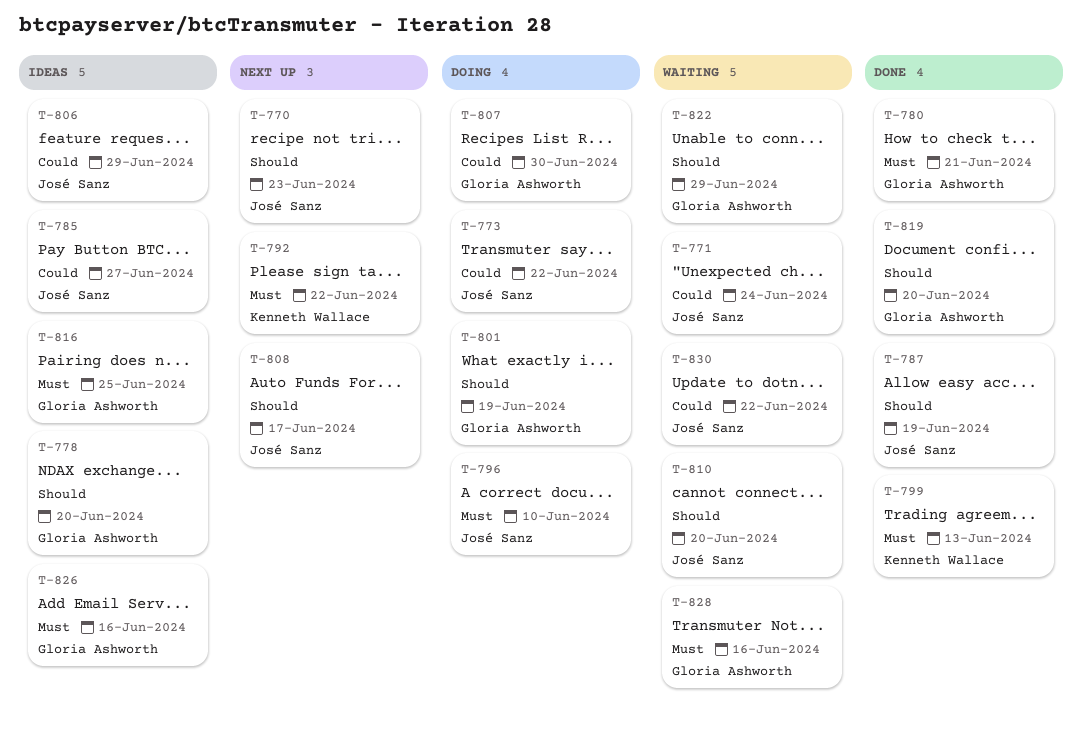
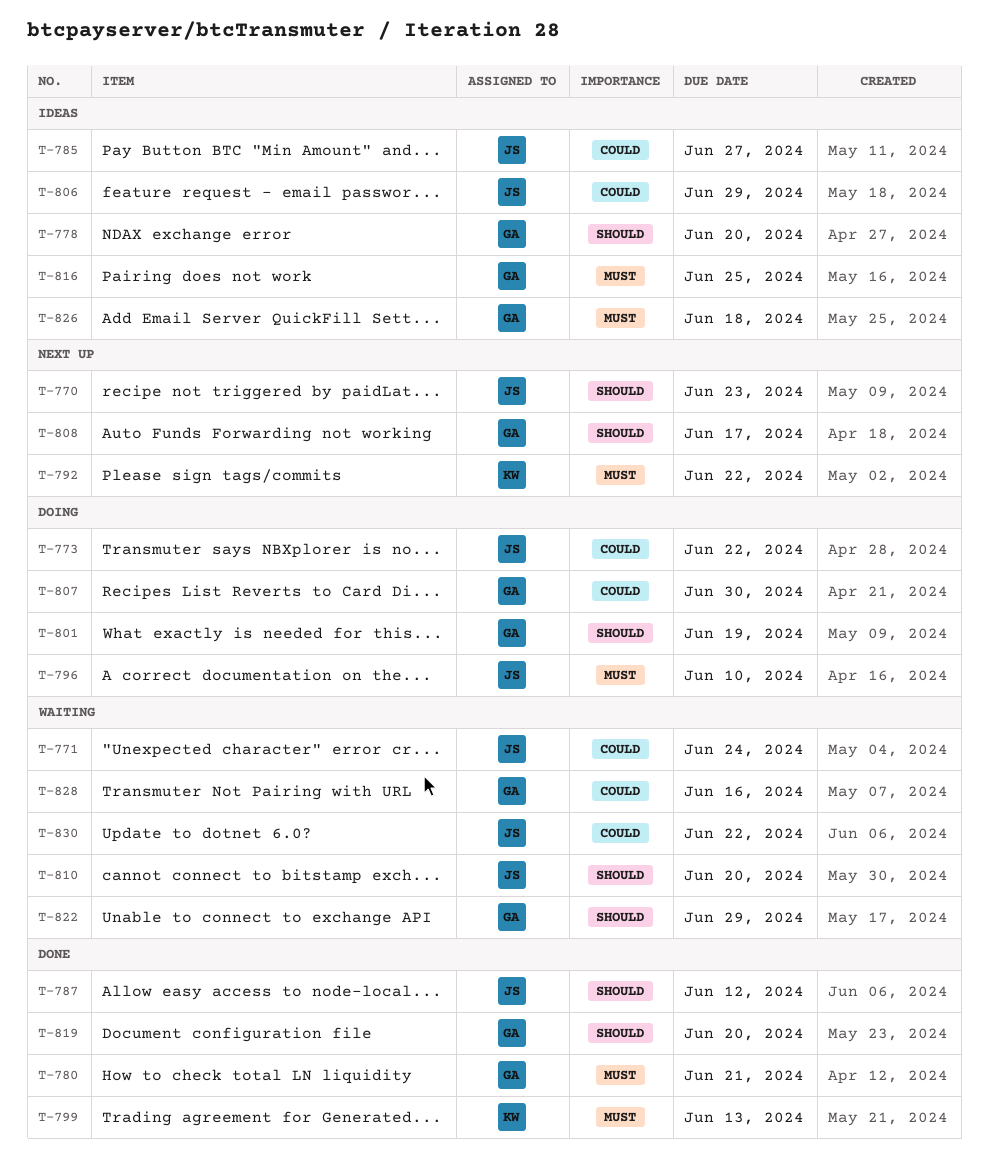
T-787, due: Jun 19 -> Jun 12
T-808, owner: José Sanz -> Gloria Ashworth
T-826, due: Jun 16 -> Jun 18
T-828, priority: Must -> Could

